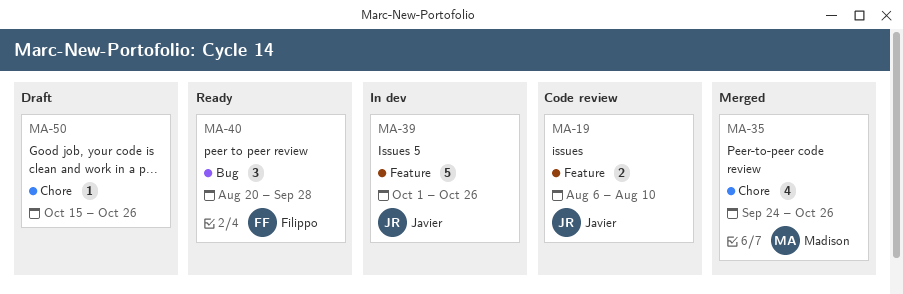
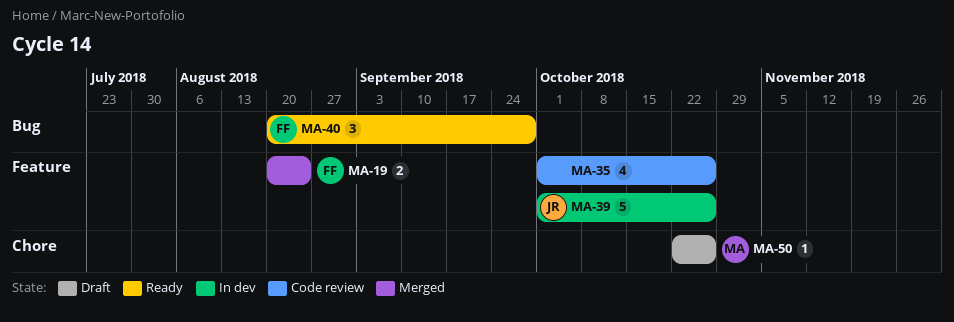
MA-19, status: Code review -> Merged
MA-19, owner: Javier -> Filippo
MA-19, start: Aug 6 -> Aug 20
MA-19, due: Aug 10 -> Aug 24
MA-35, status: Merged -> Code review
MA-35, owner: Madison -> none
MA-35, label: Chore -> Feature
MA-35, start: Sep 24 -> Oct 1
MA-50, owner: none -> Madison
MA-50, start: Oct 15 -> Oct 22

